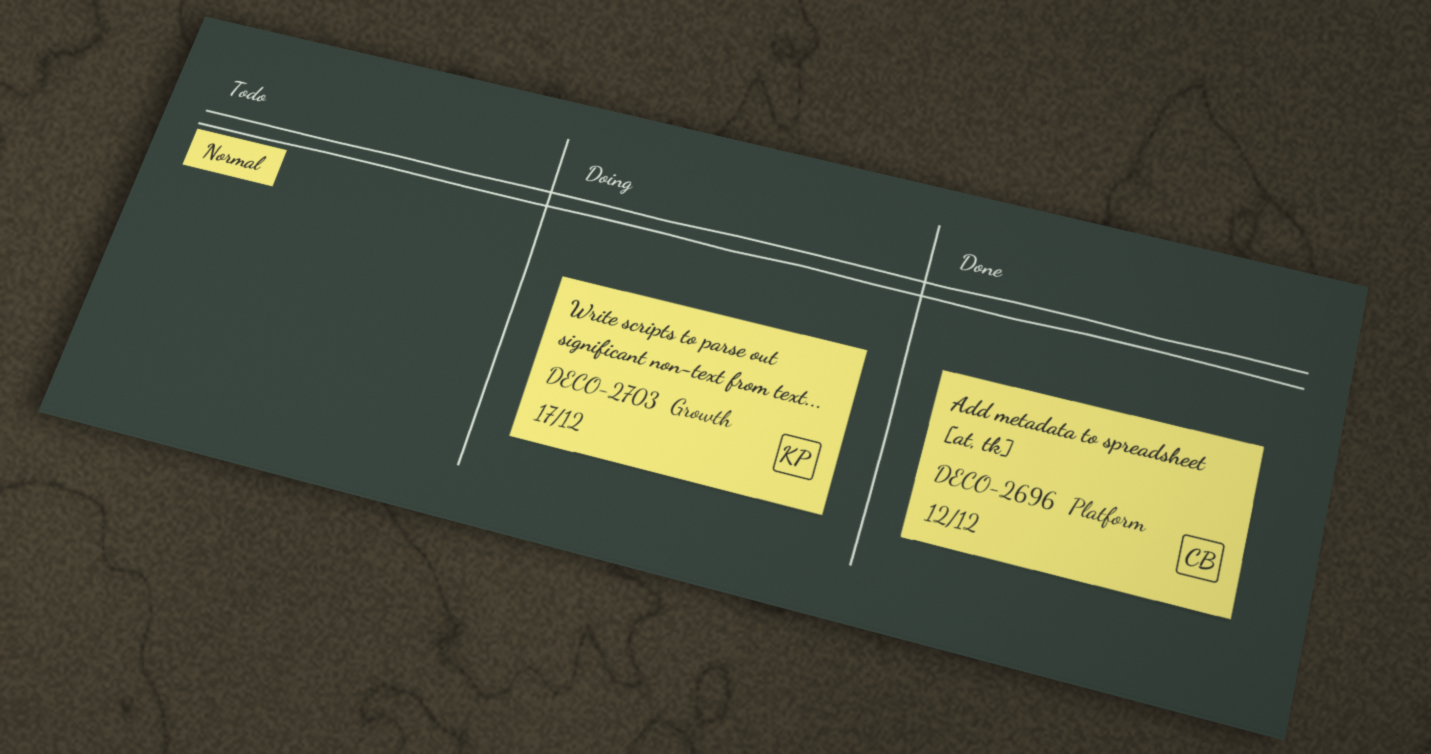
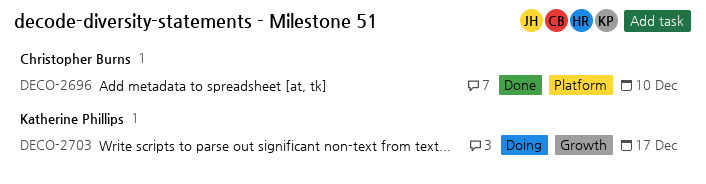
DECO-2696, due: Dec 12 -> Dec 10

